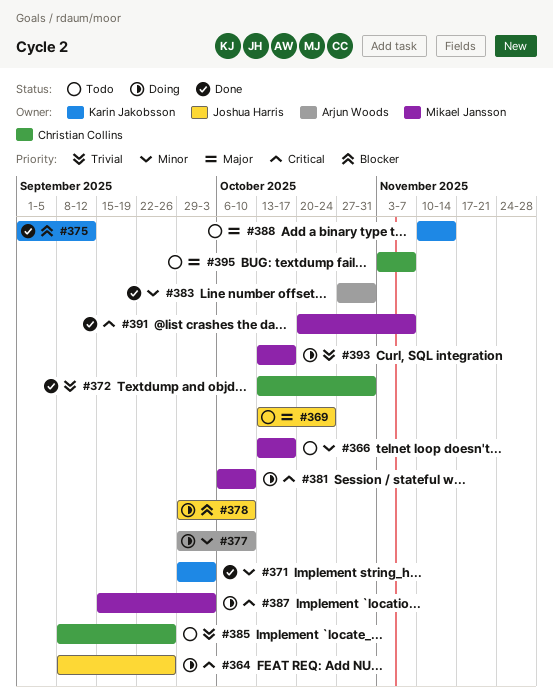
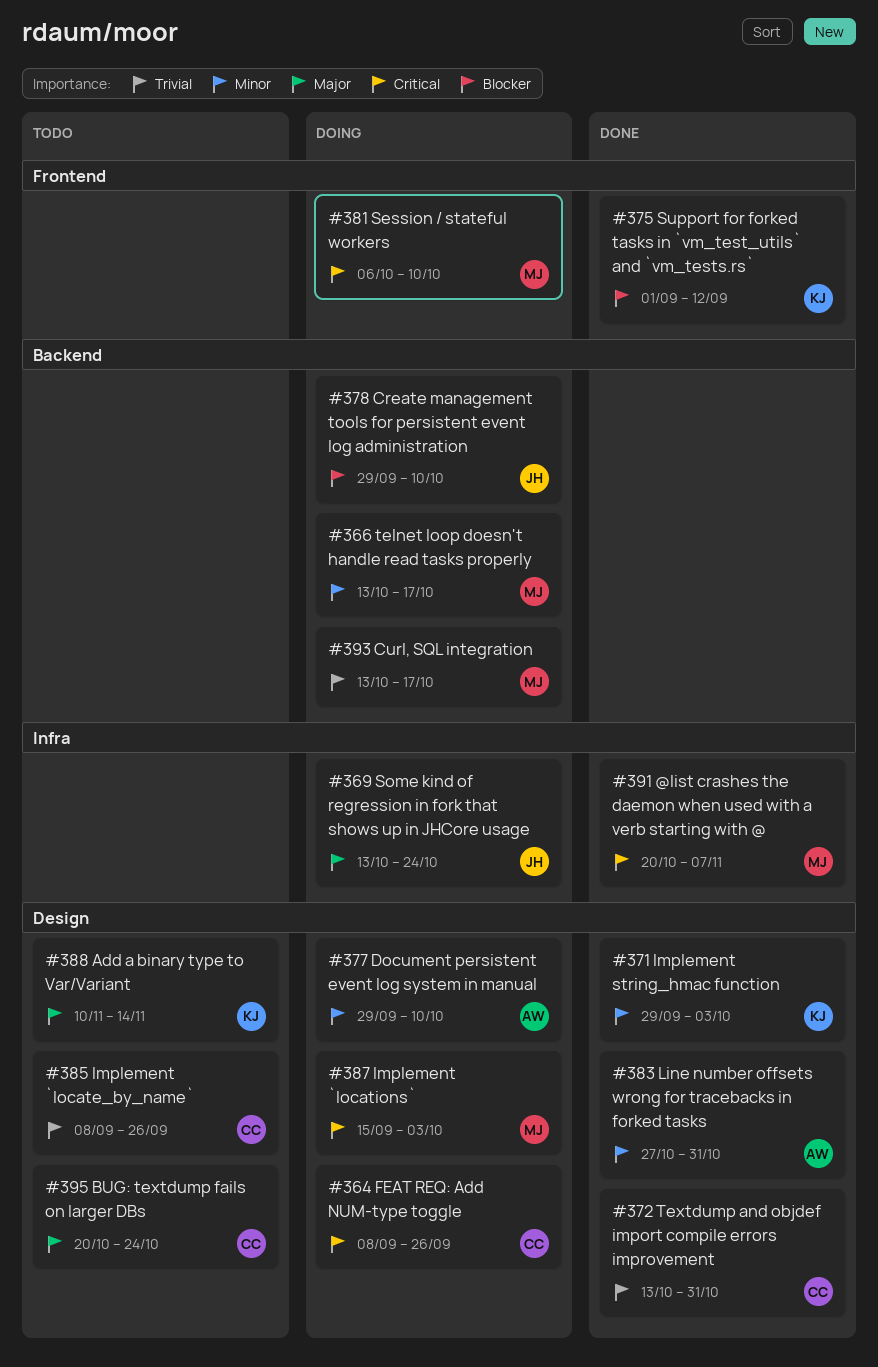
#364, owner: Joshua Harris -> Christian Collins
#366, status: Todo -> Doing
#369, status: Todo -> Doing
#395, start: Nov 3 -> Oct 20
#395, due: Nov 7 -> Oct 24

